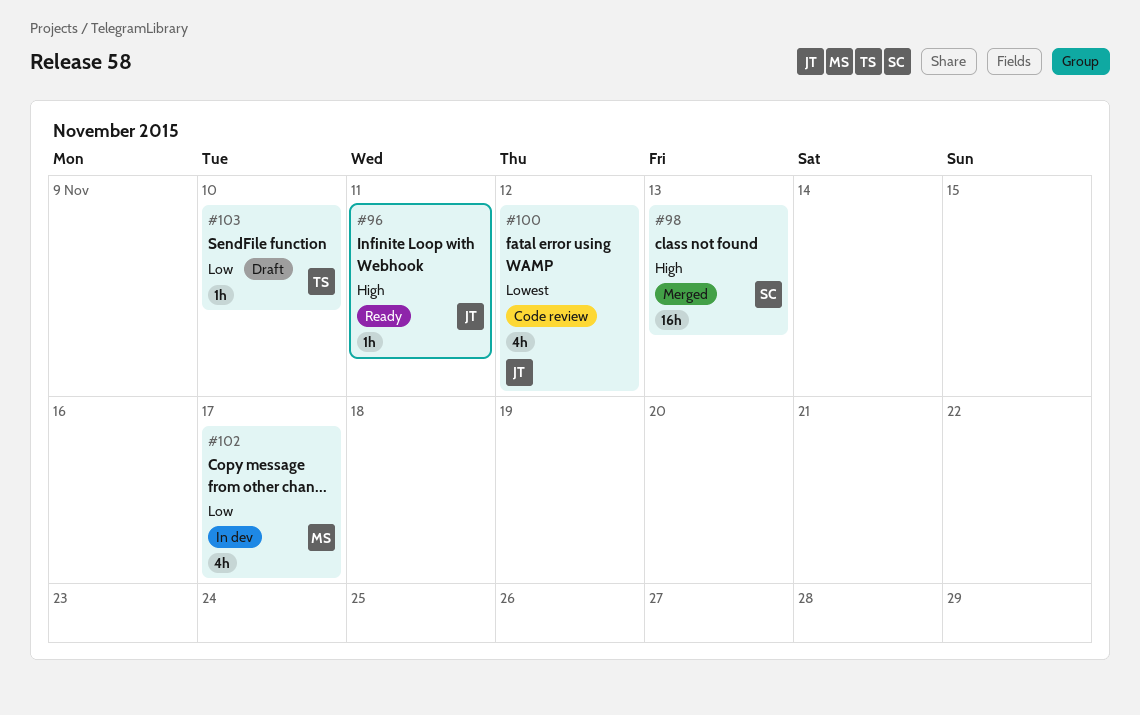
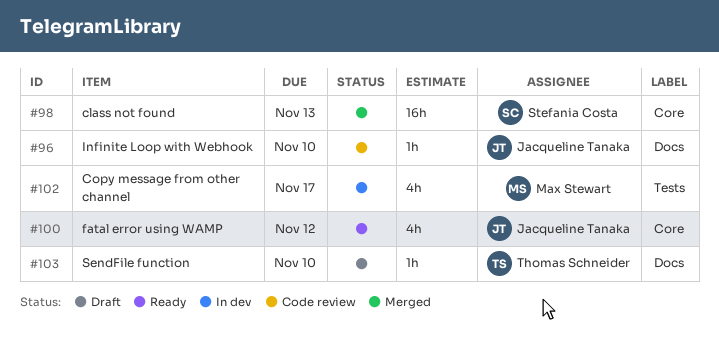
#96, status: Ready -> Code review
#96, due: Nov 11 -> Nov 10
#100, status: Code review -> Ready

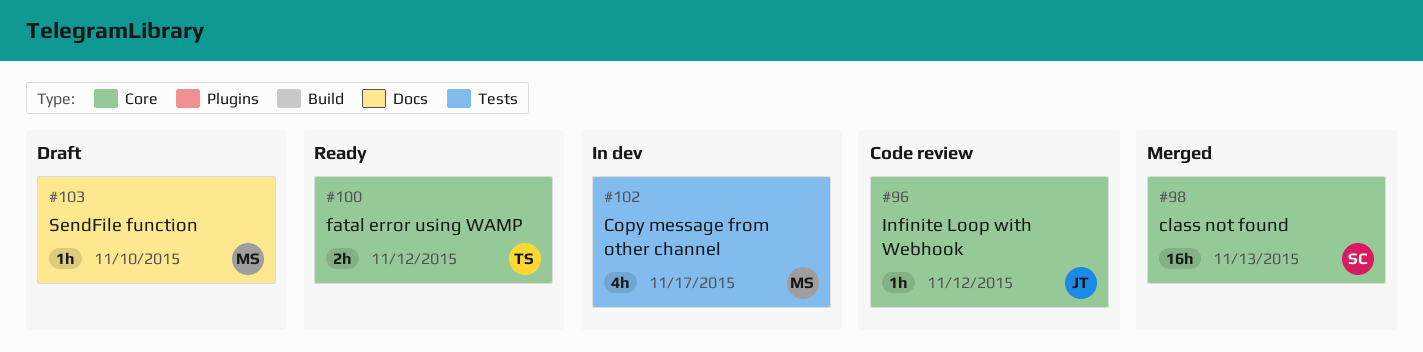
#96, label: Docs -> Core
#96, due: Nov 10 -> Nov 12
#100, owner: Jacqueline Tanaka -> Thomas Schneider
#100, estimate: 4h -> 2h
#103, owner: Thomas Schneider -> Max Stewart

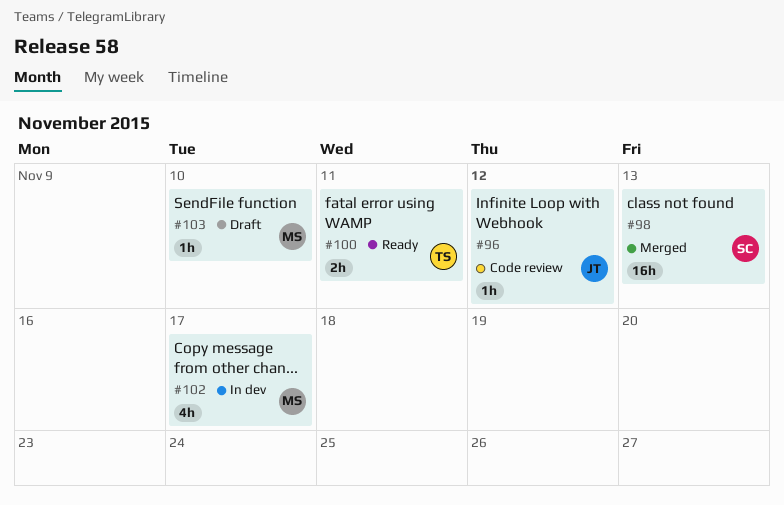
#100, due: Nov 12 -> Nov 11

